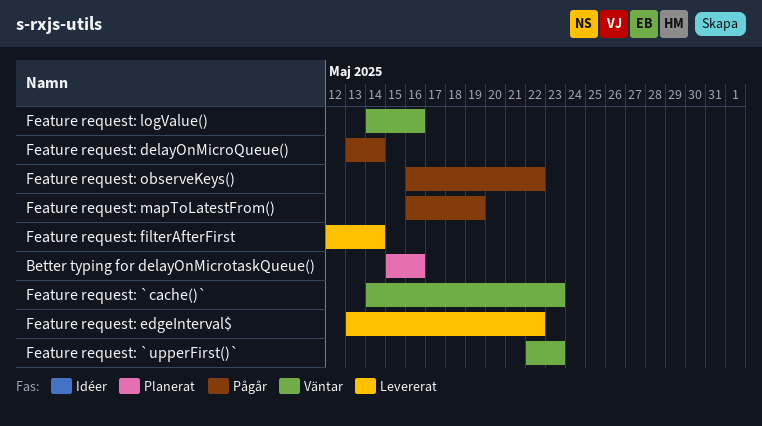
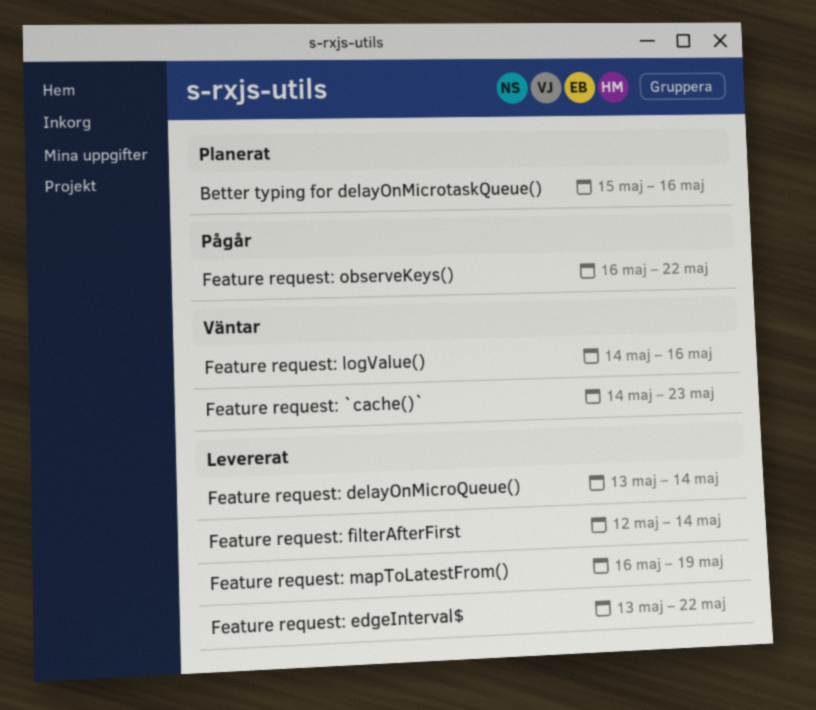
Feature request: `upperFirst()`: present -> none
Feature request: delayOnMicroQueue(), status: Pågår -> Levererat
Feature request: mapToLatestFrom(), status: Pågår -> Levererat

